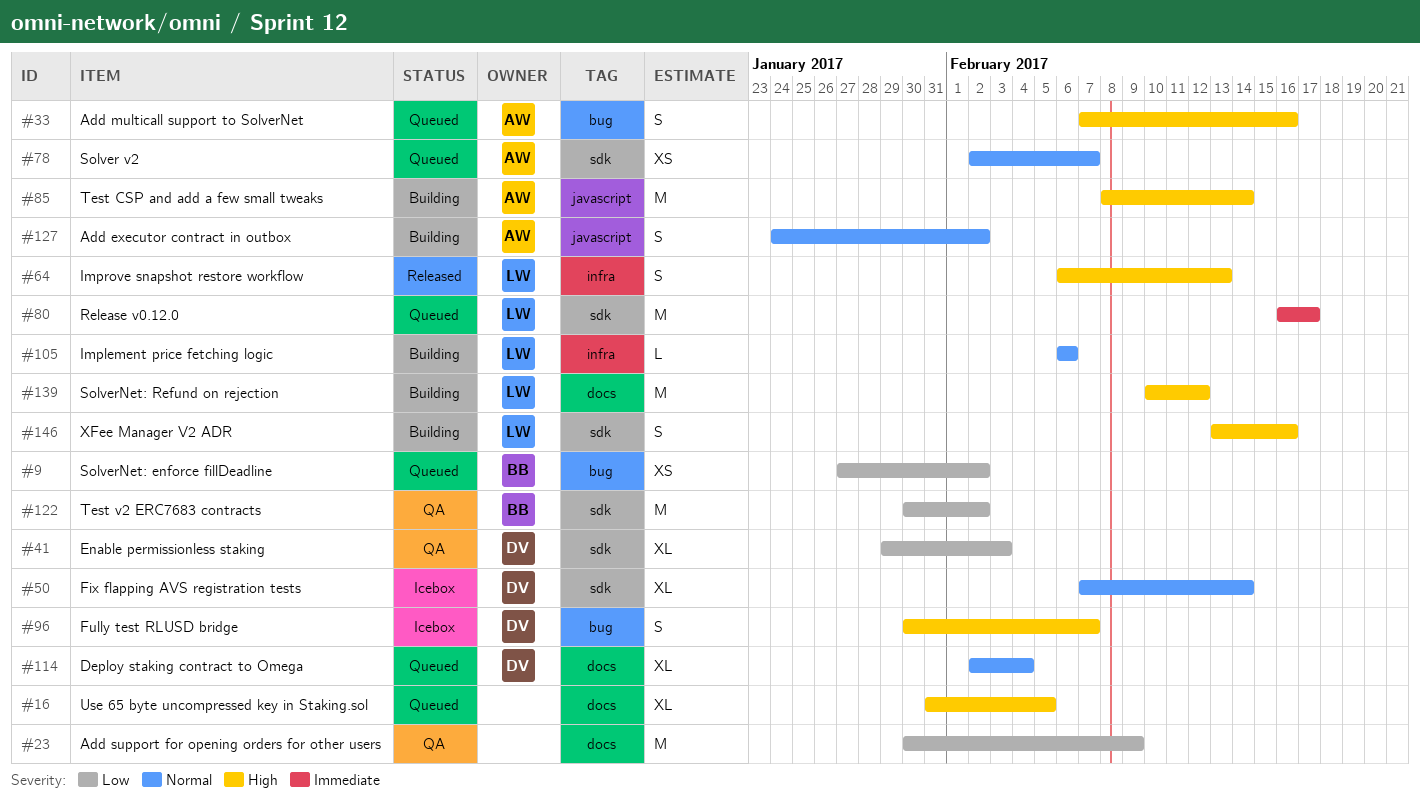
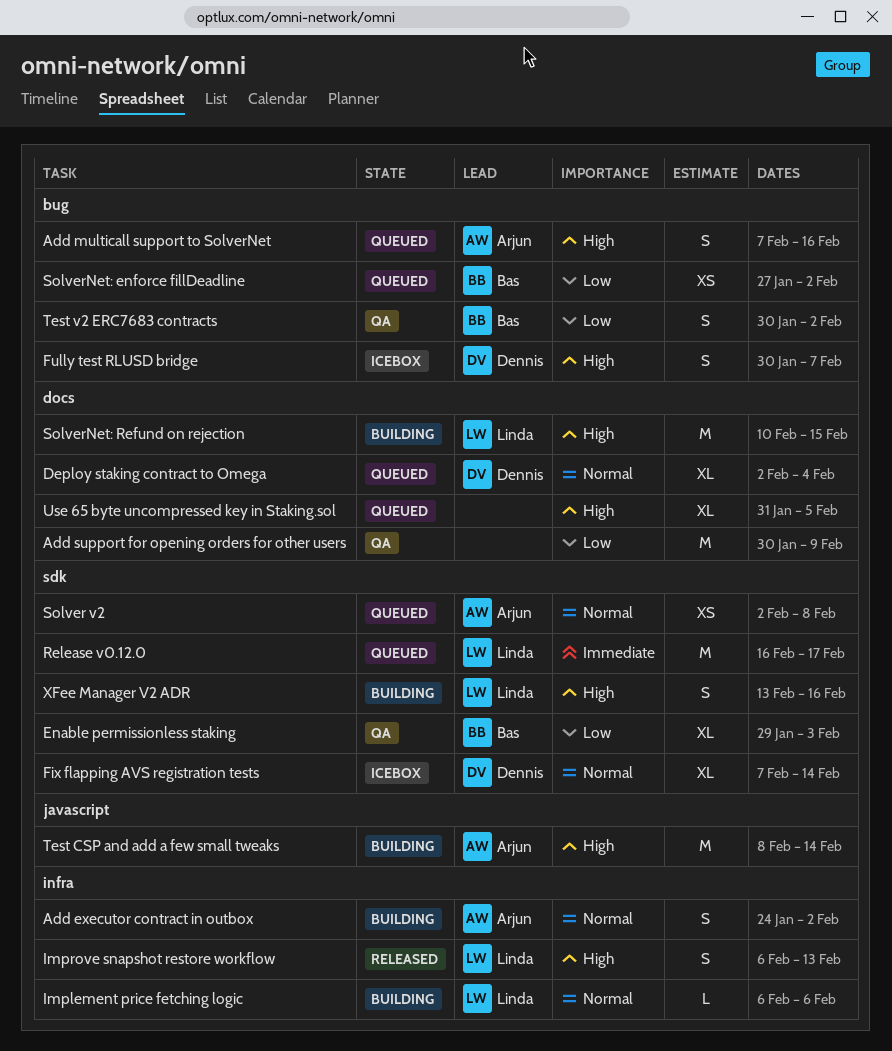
Add executor contract in outbox, label: javascript -> infra
Enable permissionless staking, owner: Dennis -> Bas
Solver v2, due: Feb 7 -> Feb 8
SolverNet: Refund on rejection, due: Feb 12 -> Feb 15
Test v2 ERC7683 contracts, label: sdk -> bug
Test v2 ERC7683 contracts, estimate: M -> S

